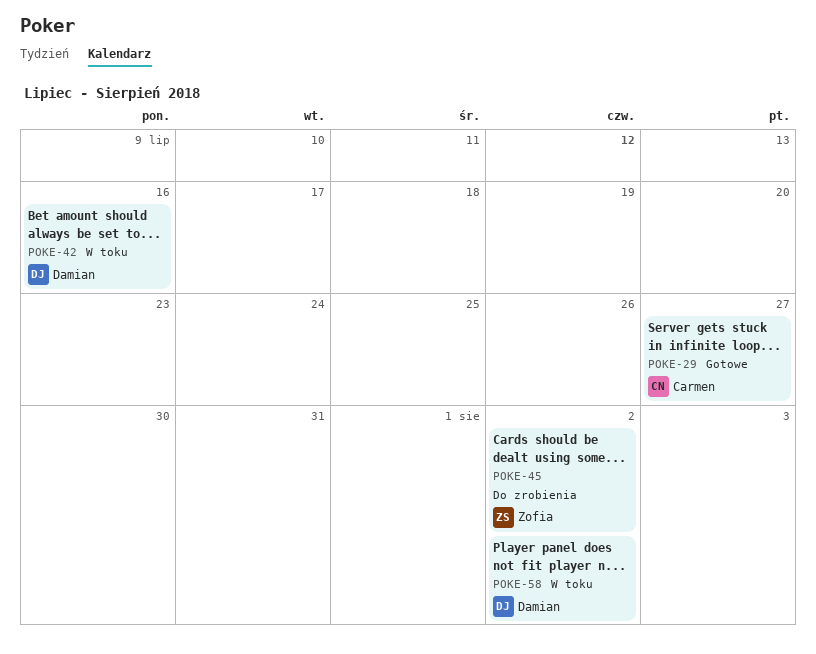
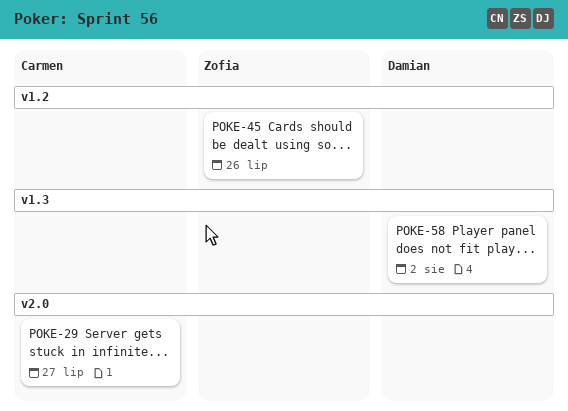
POKE-42: present -> none
POKE-45, due: Aug 2 -> Jul 26

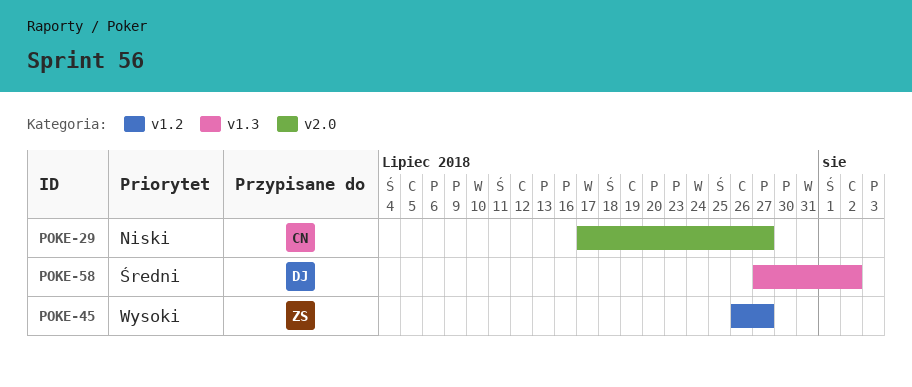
POKE-45, due: Jul 26 -> Jul 27

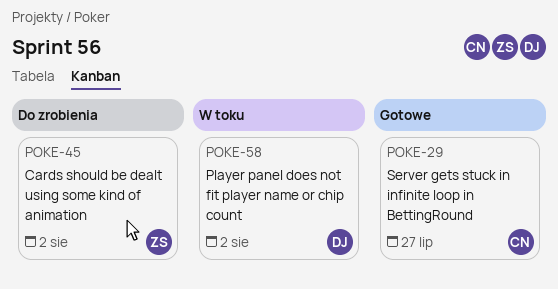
POKE-45, due: Jul 27 -> Aug 2

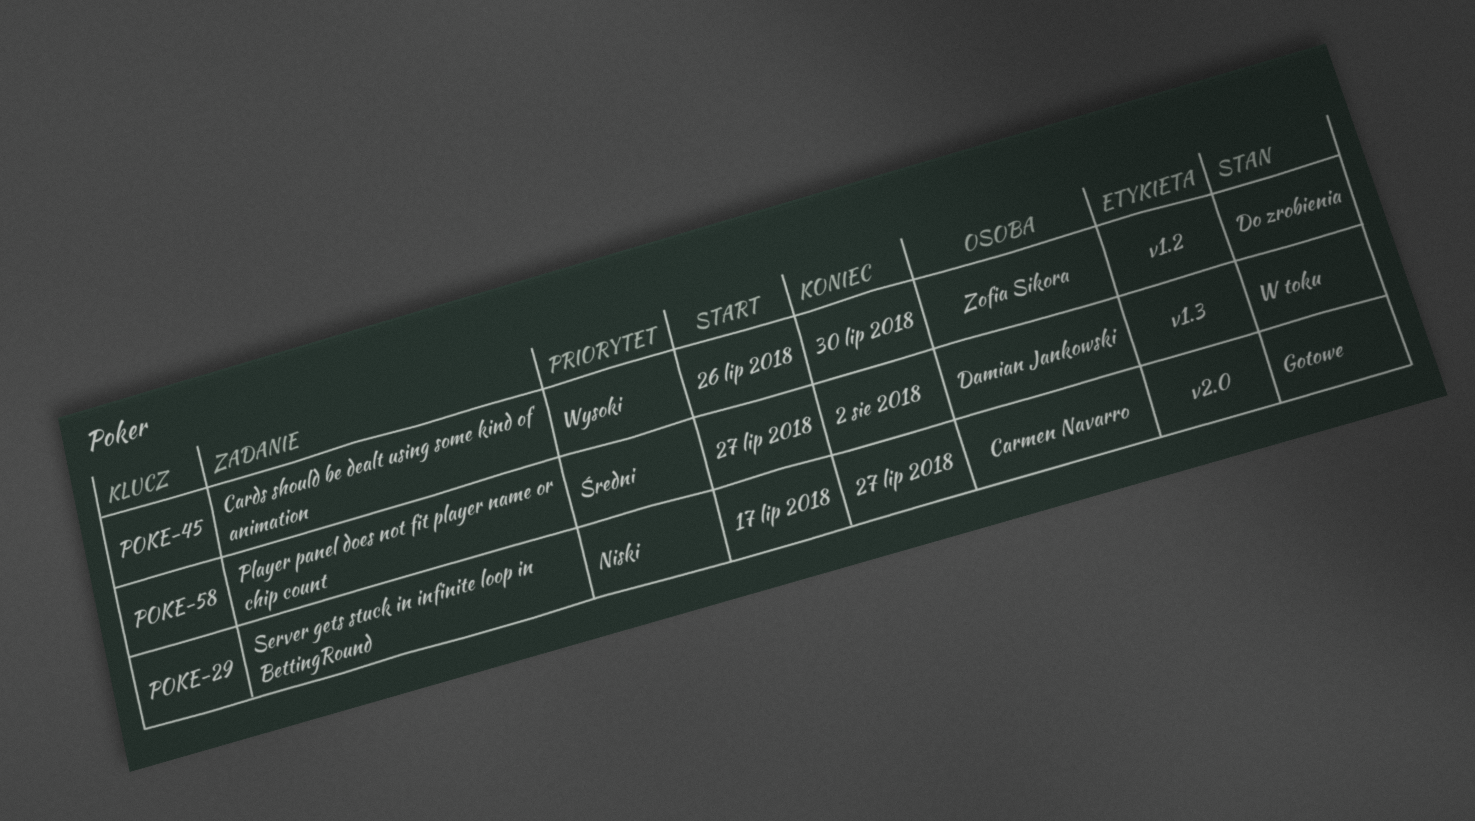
POKE-45, due: Aug 2 -> Jul 30

